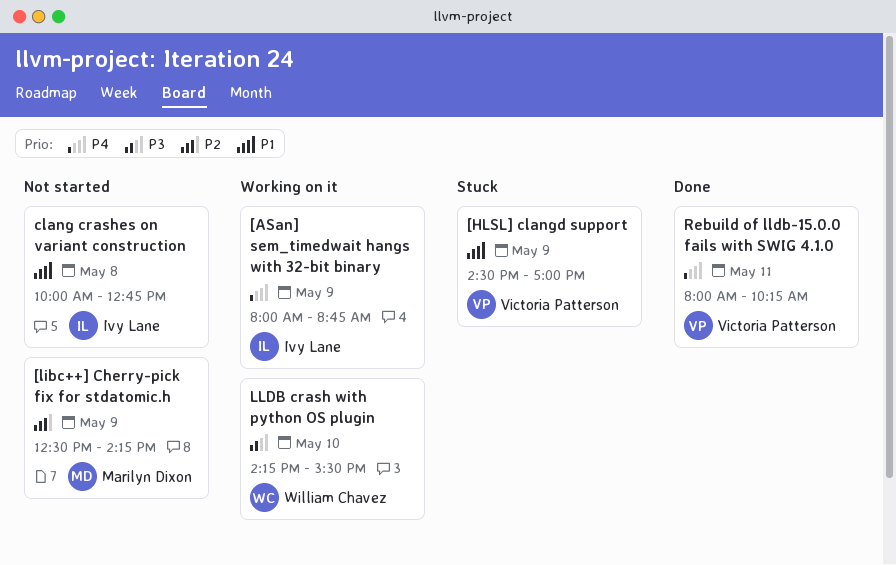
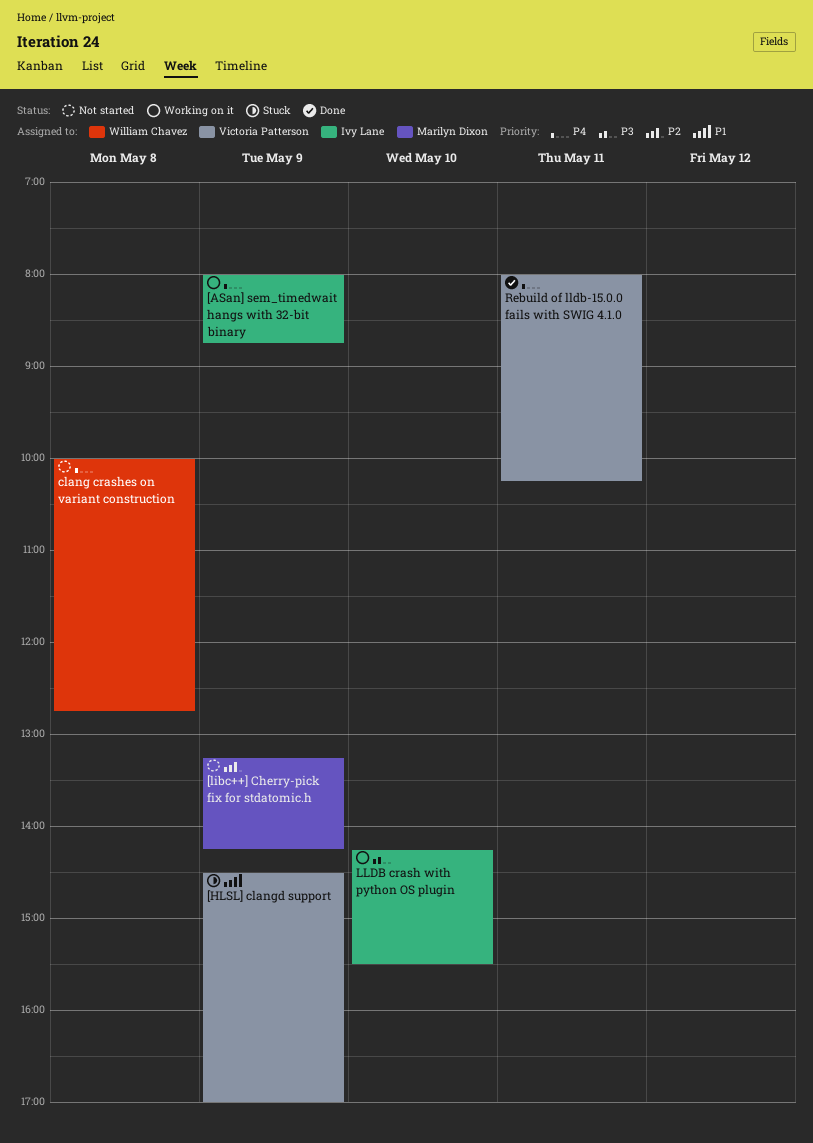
[libc++] Cherry-pick fix for stdatomic.h, begins: 12:30 -> 13:15
clang crashes on variant construction, owner: Ivy Lane -> William Chavez
clang crashes on variant construction, priority: P1 -> P4
LLDB crash with python OS plugin, owner: William Chavez -> Ivy Lane

